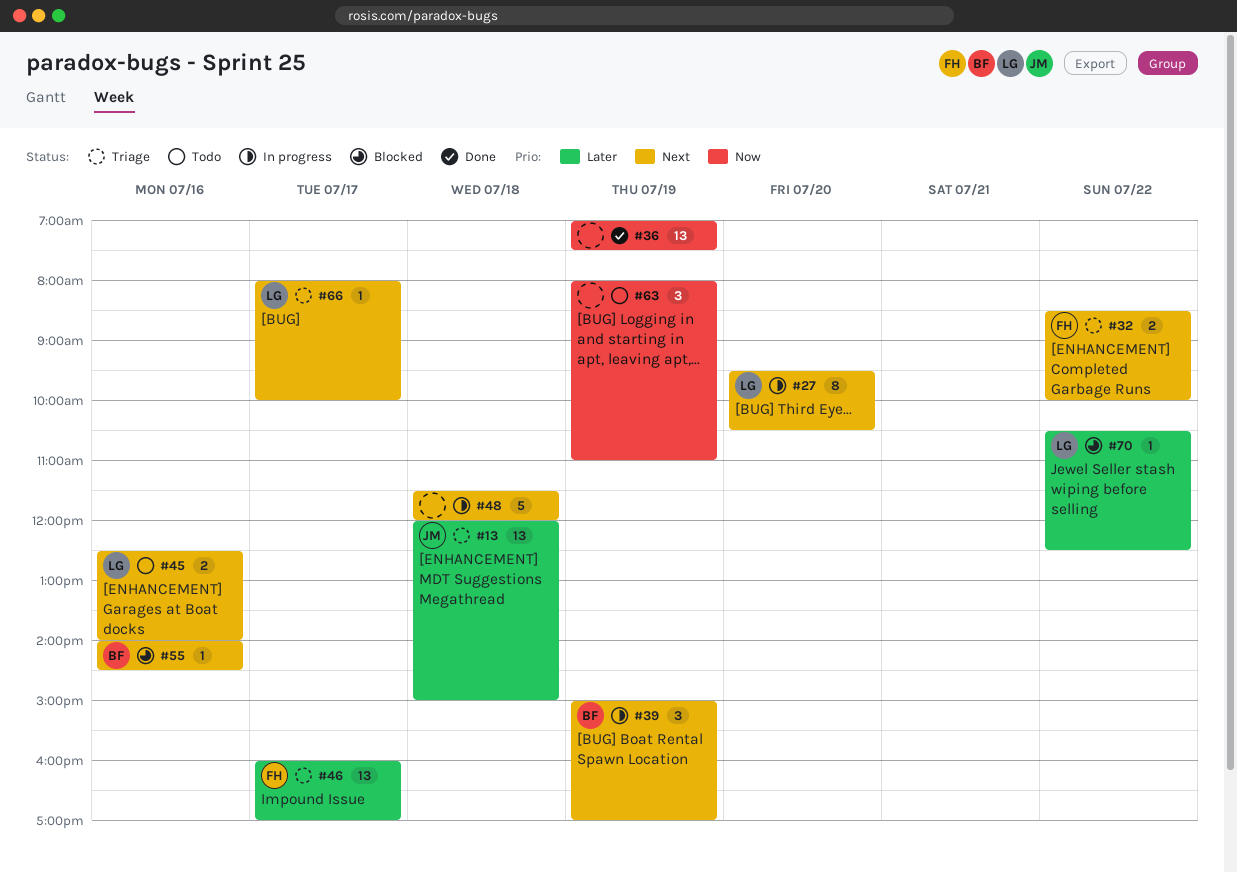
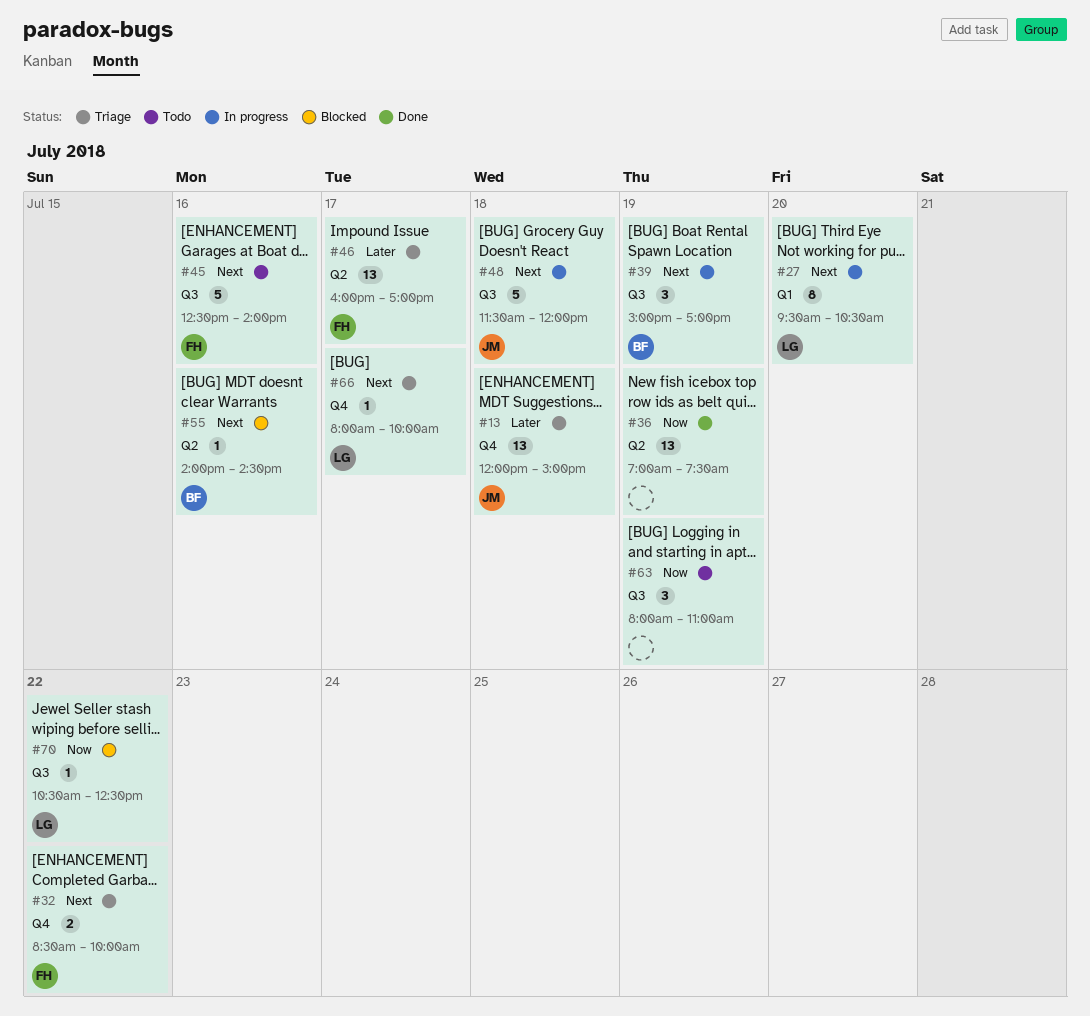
#45, owner: LG -> FH
#45, estimate: 2 -> 5
#48, owner: none -> JM
#70, priority: Later -> Now

